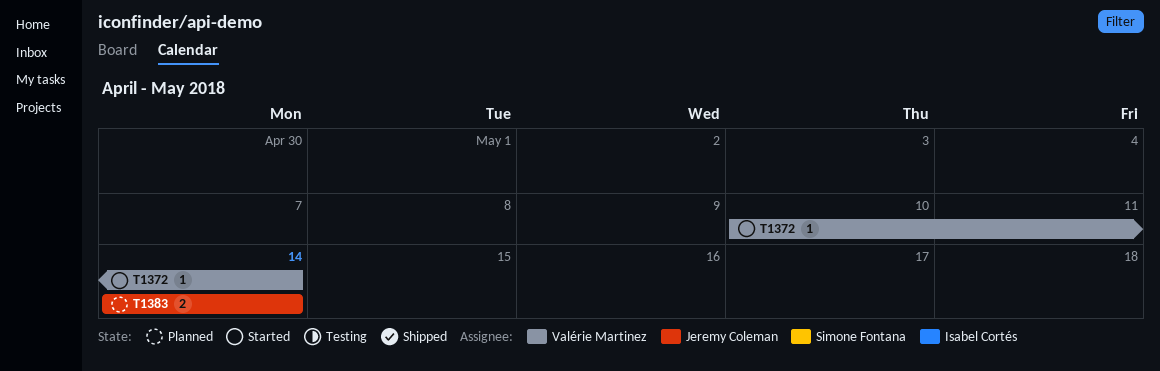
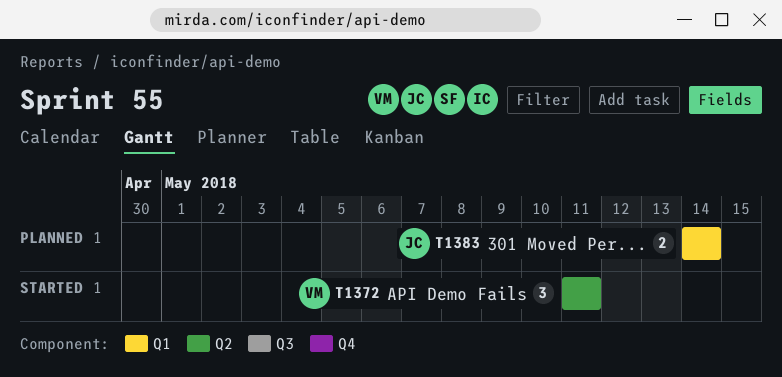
T1372, estimate: 1 -> 3
T1372, start: May 10 -> May 11
T1372, due: May 14 -> May 11

